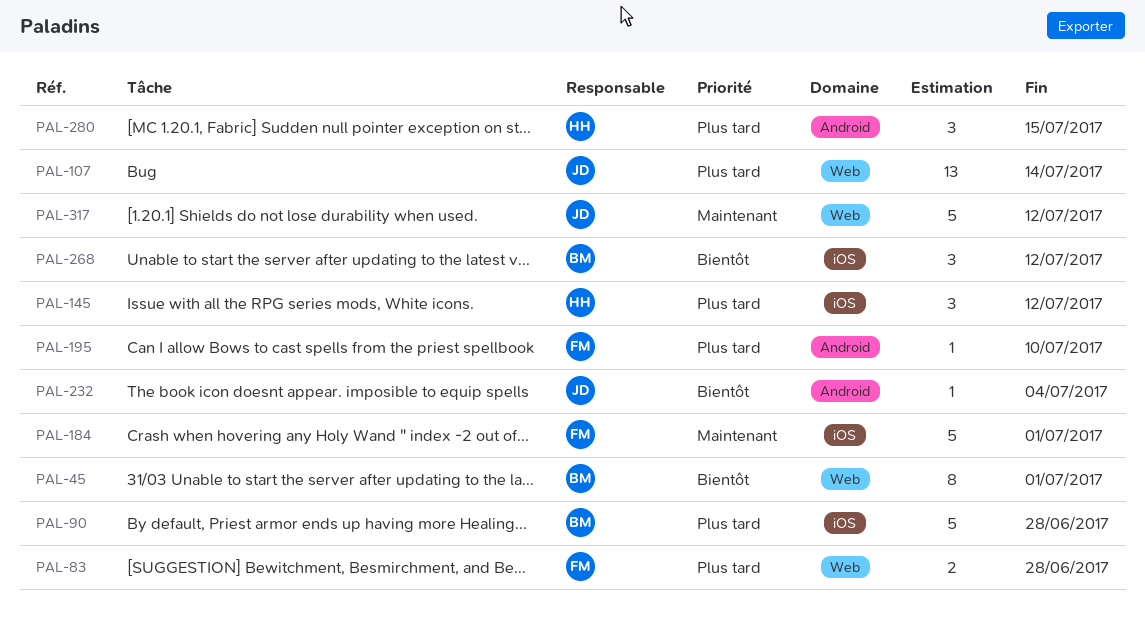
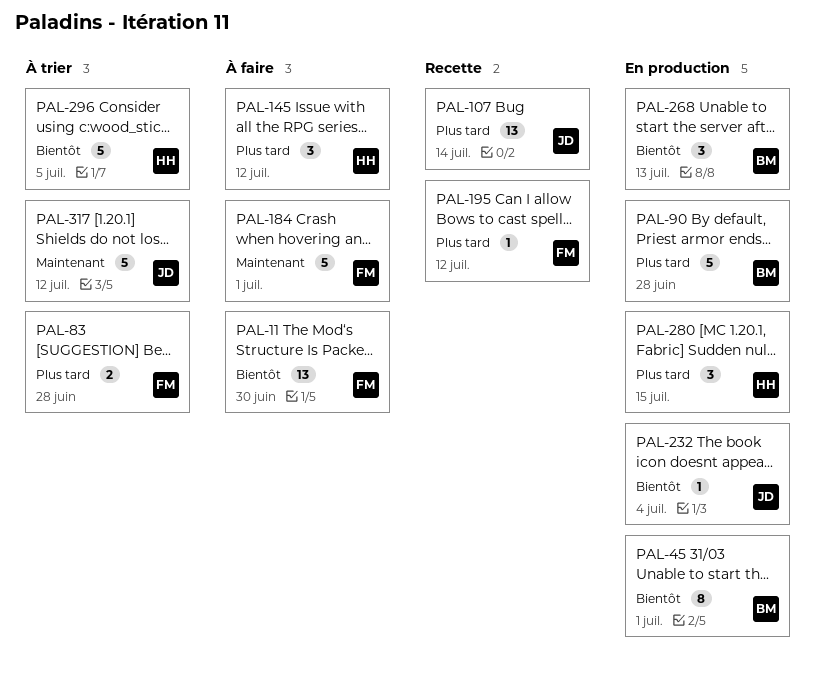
PAL-11: none -> present
PAL-195, due: Jul 10 -> Jul 12
PAL-268, due: Jul 12 -> Jul 13
PAL-296: none -> present

